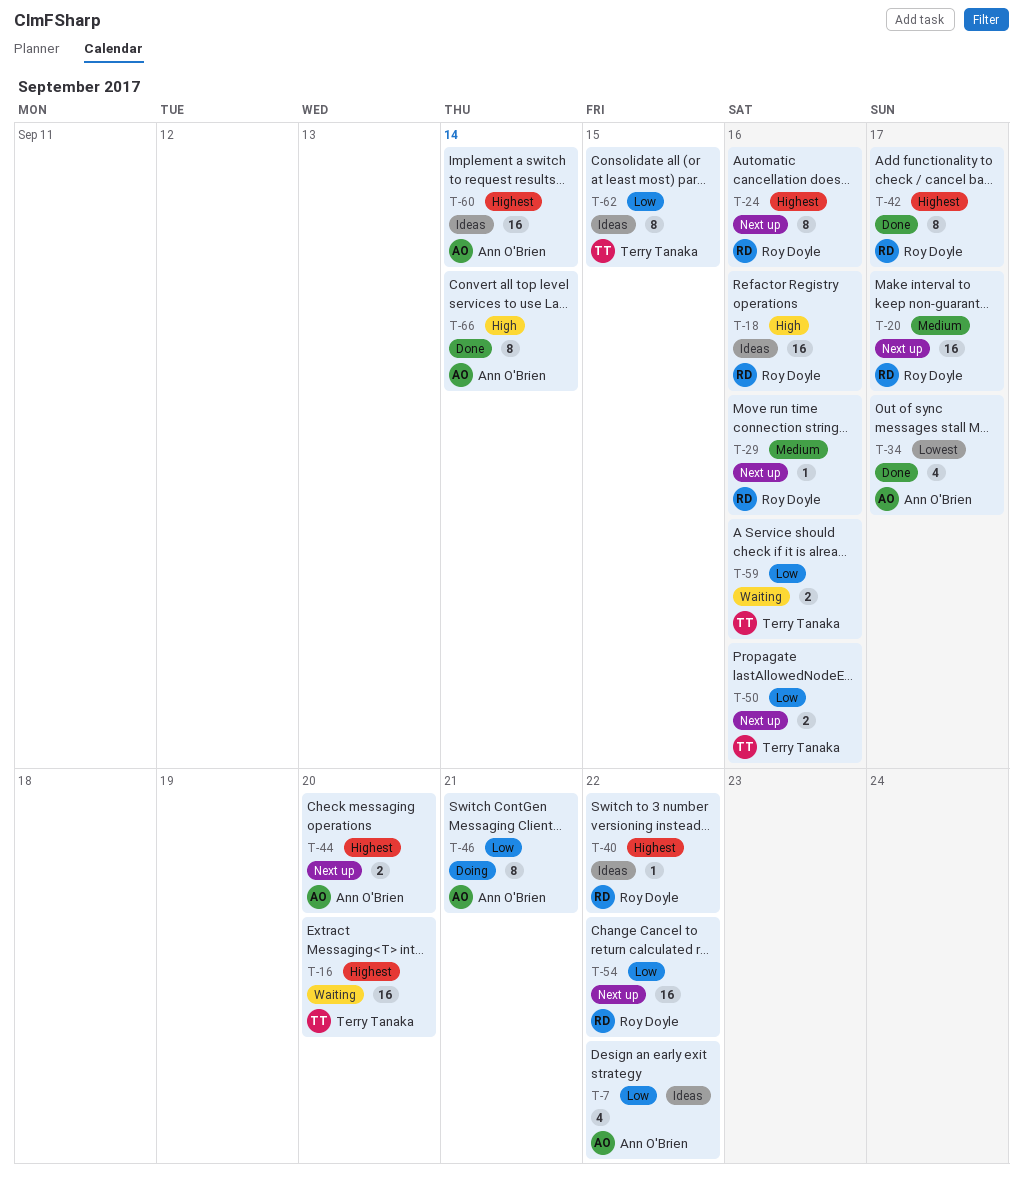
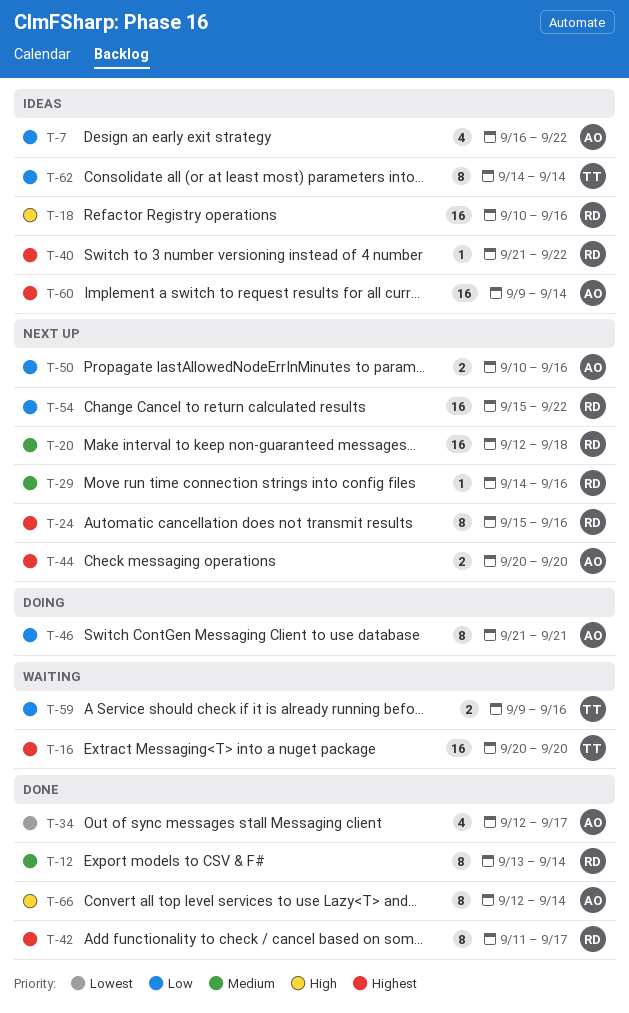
T-12: none -> present
T-20, due: Sep 17 -> Sep 18
T-50, owner: Terry Tanaka -> Ann O'Brien
T-62, due: Sep 15 -> Sep 14

